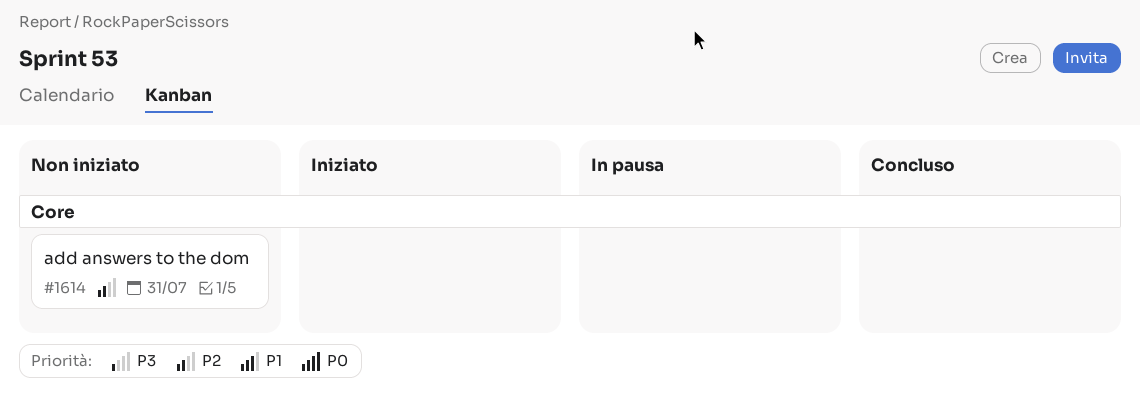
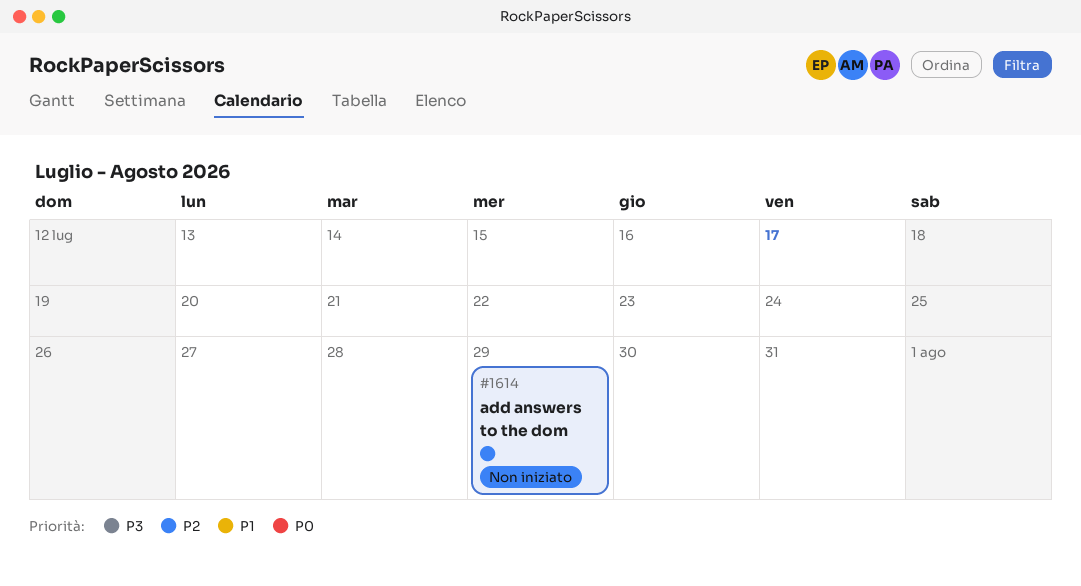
#1614, due: Jul 31 -> Jul 29

